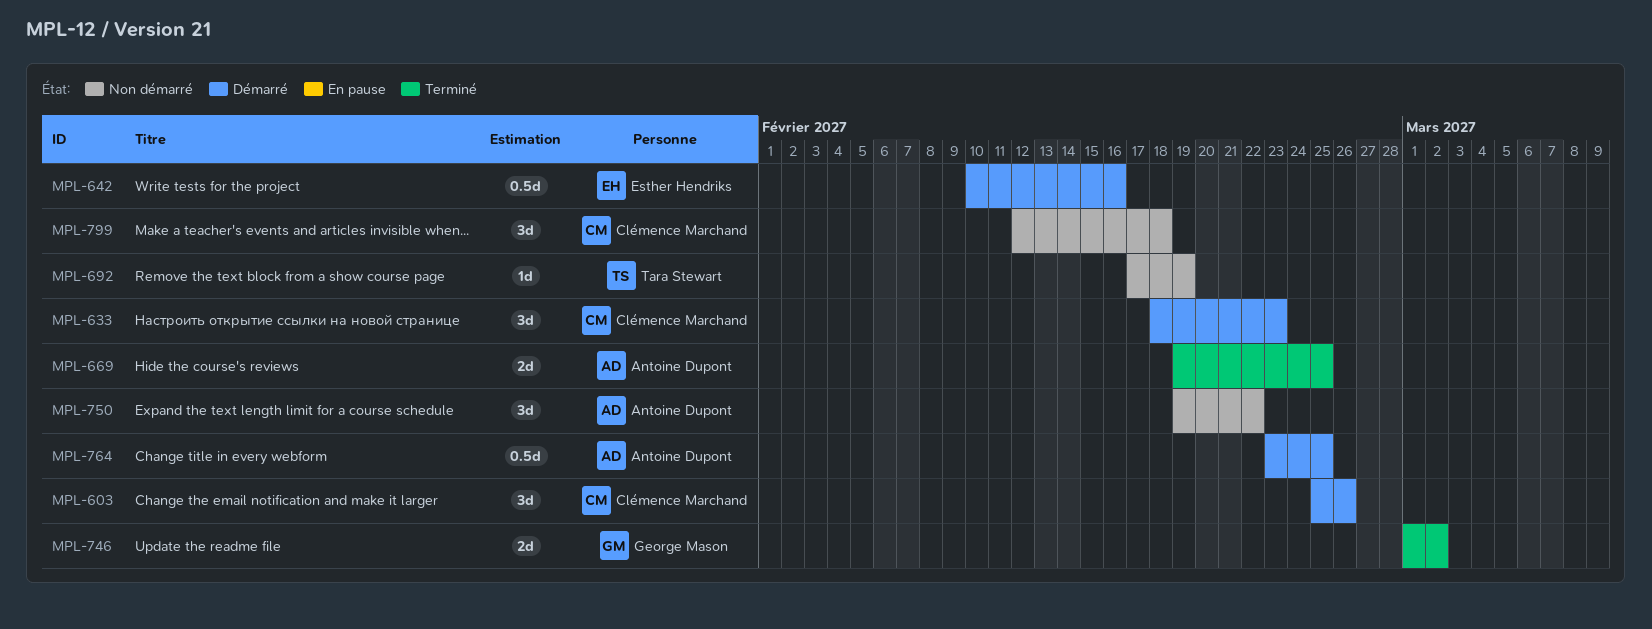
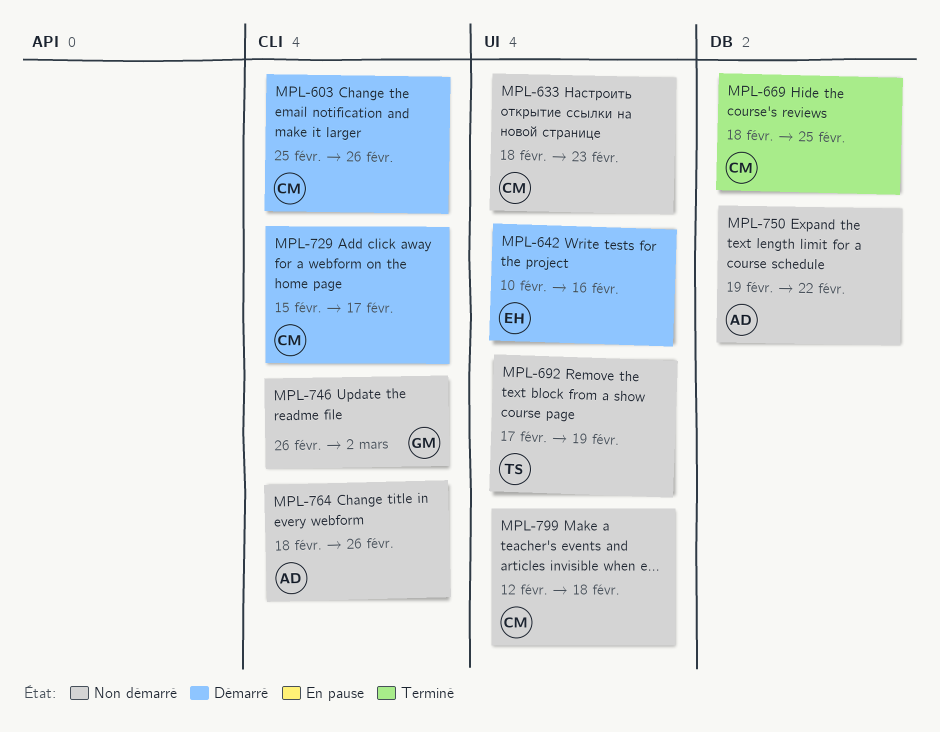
MPL-633, status: Démarré -> Non démarré
MPL-669, owner: Antoine Dupont -> Clémence Marchand
MPL-669, start: Feb 19 -> Feb 18
MPL-729: none -> present
MPL-746, status: Terminé -> Non démarré
MPL-746, start: Mar 1 -> Feb 26
MPL-764, status: Démarré -> Non démarré
MPL-764, start: Feb 23 -> Feb 18
MPL-764, due: Feb 25 -> Feb 26

